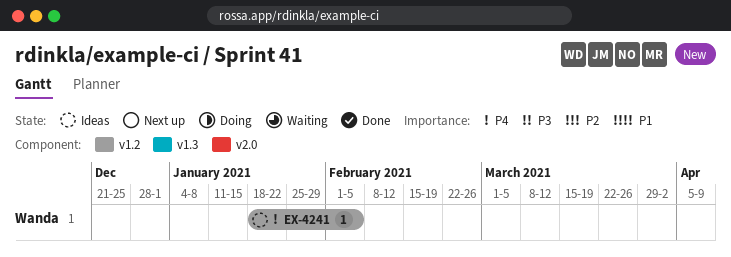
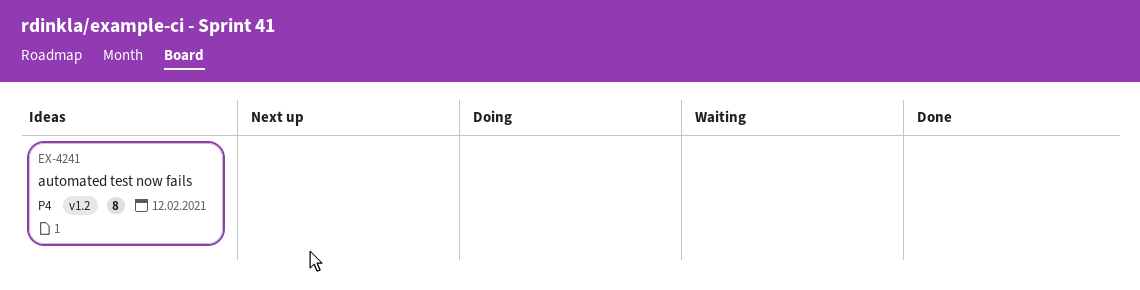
EX-4241, estimate: 1 -> 8
EX-4241, due: Feb 5 -> Feb 12

